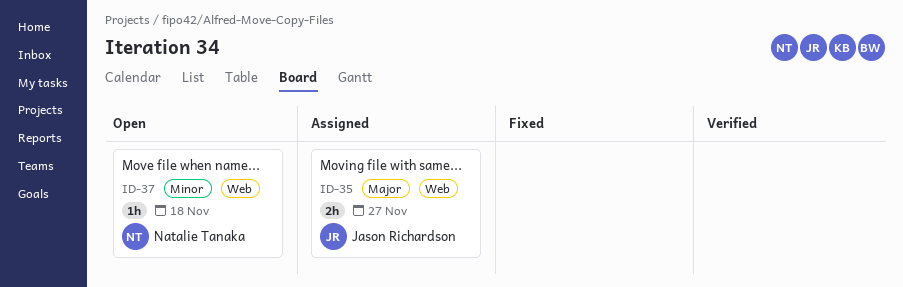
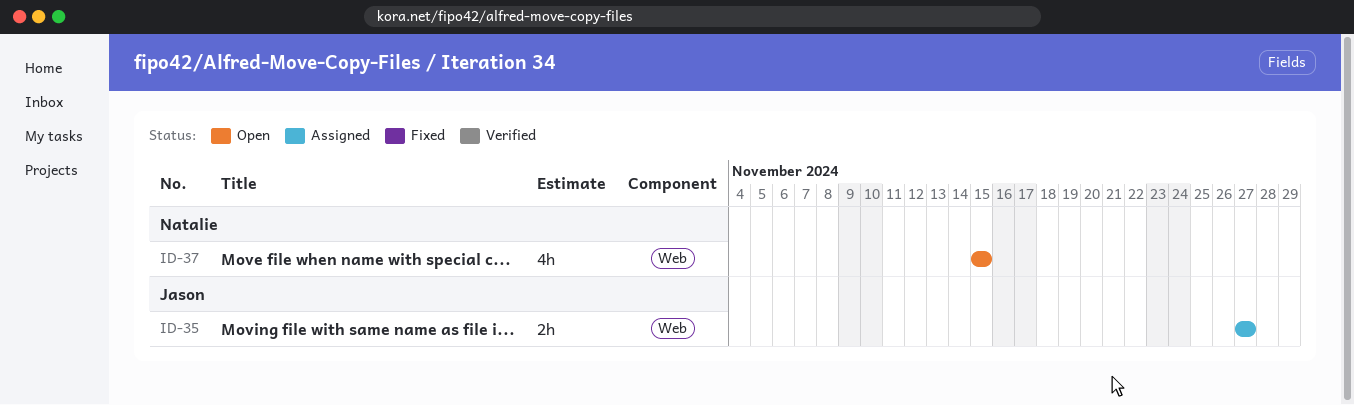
ID-37, estimate: 1h -> 4h
ID-37, due: Nov 18 -> Nov 15

